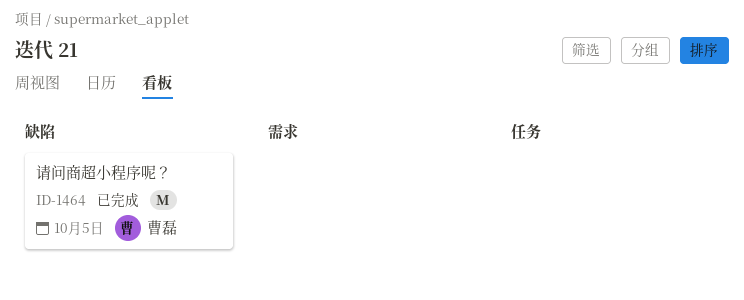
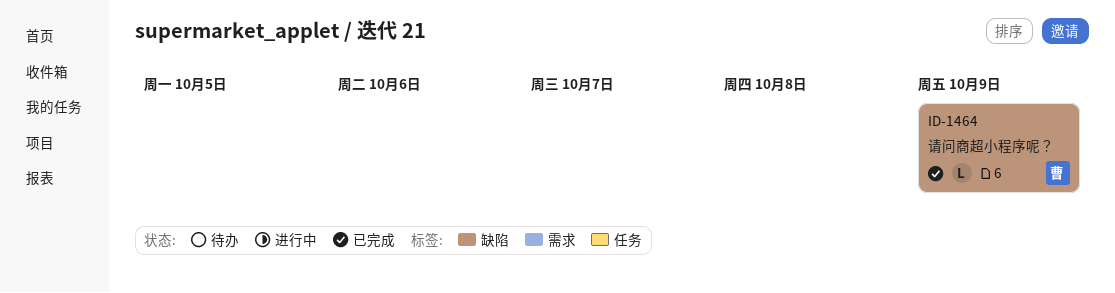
ID-1464, estimate: M -> L
ID-1464, due: Oct 5 -> Oct 9

